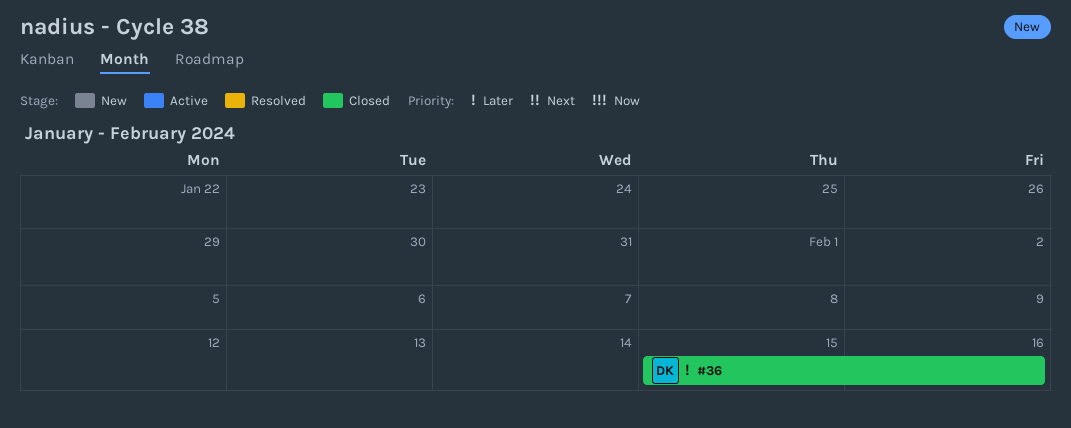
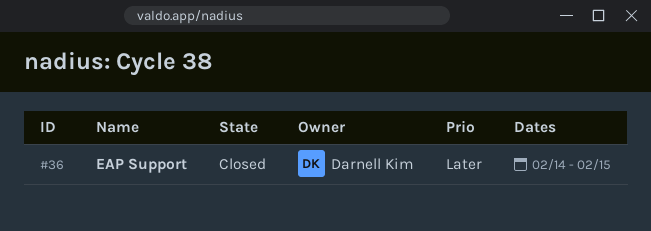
#36, start: Feb 15 -> Feb 14
#36, due: Feb 16 -> Feb 15

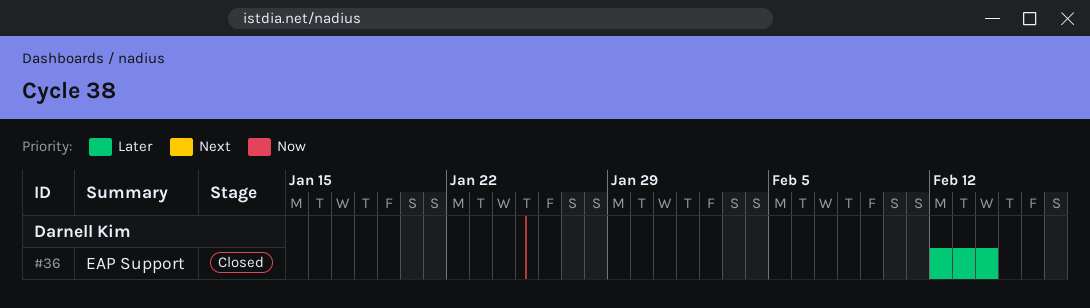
#36, start: Feb 14 -> Feb 12
#36, due: Feb 15 -> Feb 14

